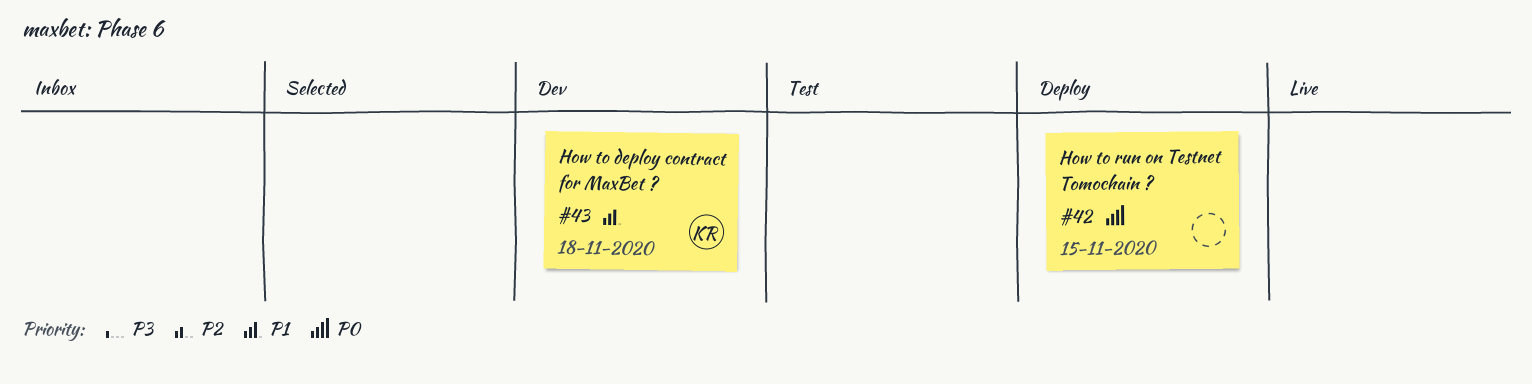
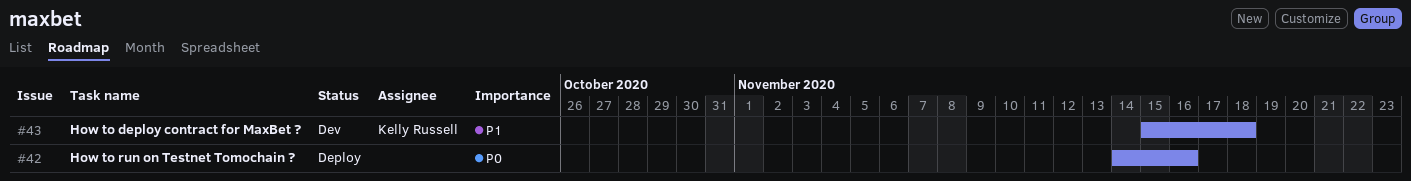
#42, due: Nov 15 -> Nov 16

